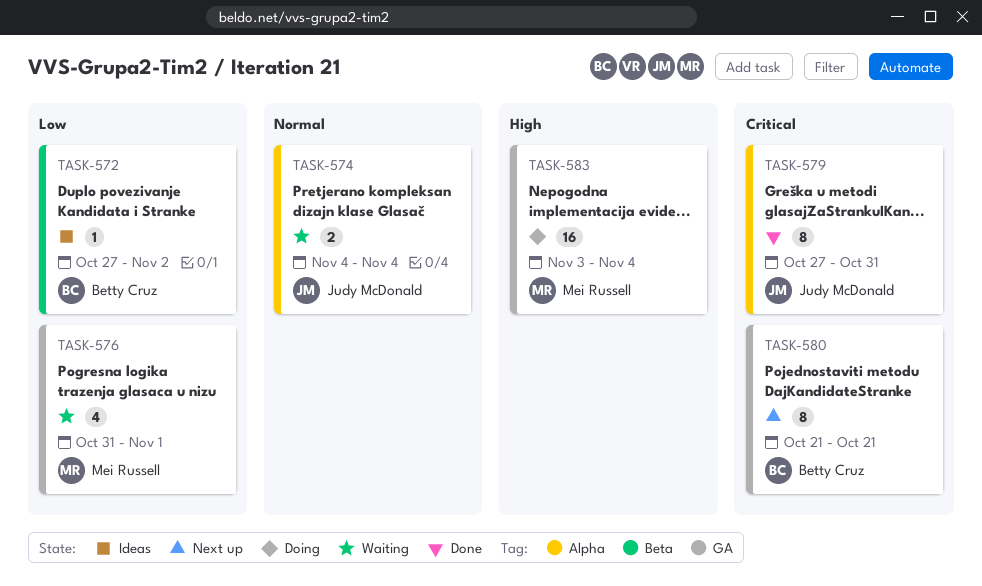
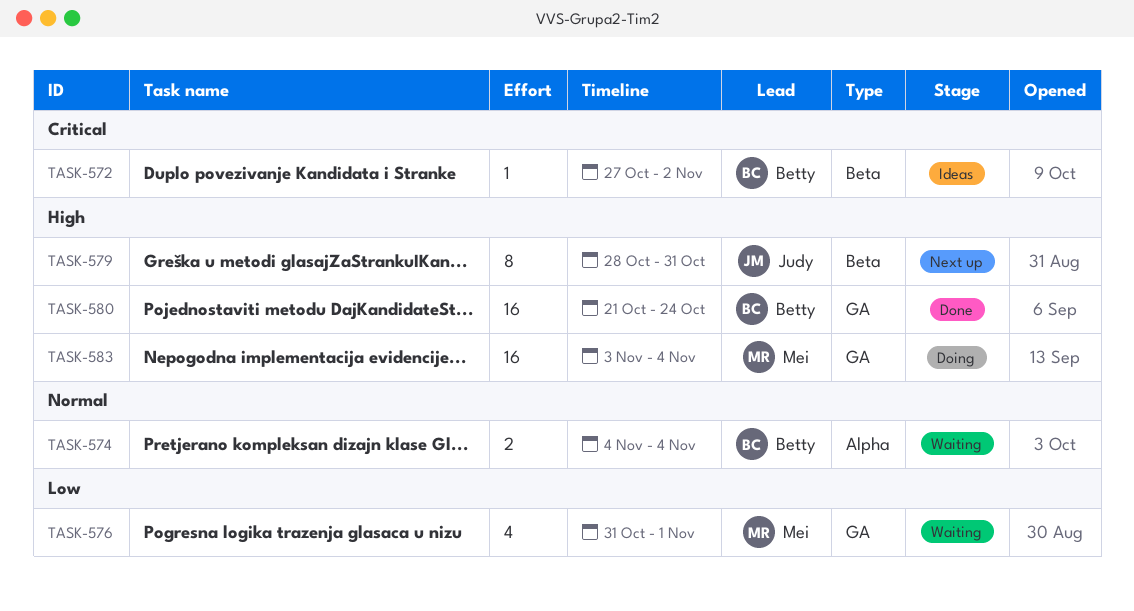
TASK-572, priority: Low -> Critical
TASK-574, owner: Judy McDonald -> Betty Cruz
TASK-579, status: Done -> Next up
TASK-579, priority: Critical -> High
TASK-579, label: Alpha -> Beta
TASK-579, start: Oct 27 -> Oct 28
TASK-580, status: Next up -> Done
TASK-580, priority: Critical -> High
TASK-580, estimate: 8 -> 16
TASK-580, due: Oct 21 -> Oct 24

